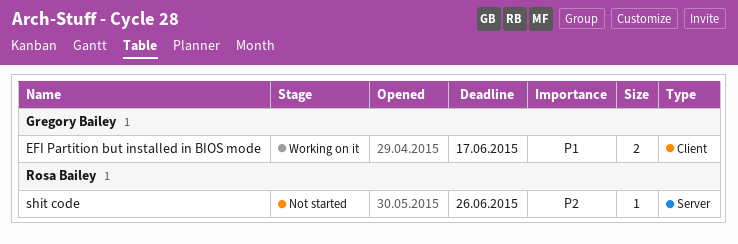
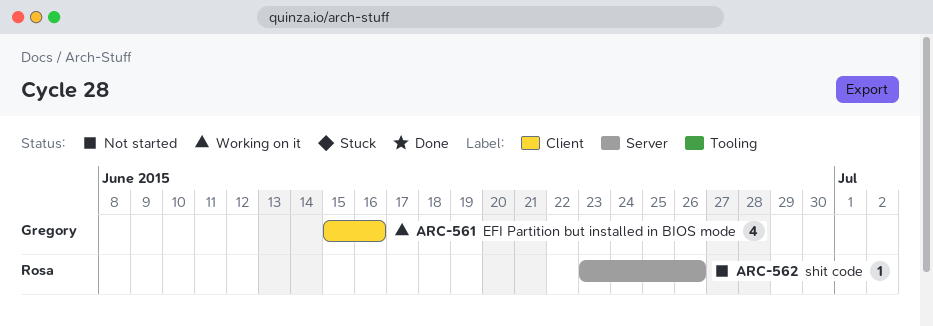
EFI Partition but installed in BIOS mode, estimate: 2 -> 4
EFI Partition but installed in BIOS mode, due: Jun 17 -> Jun 16

